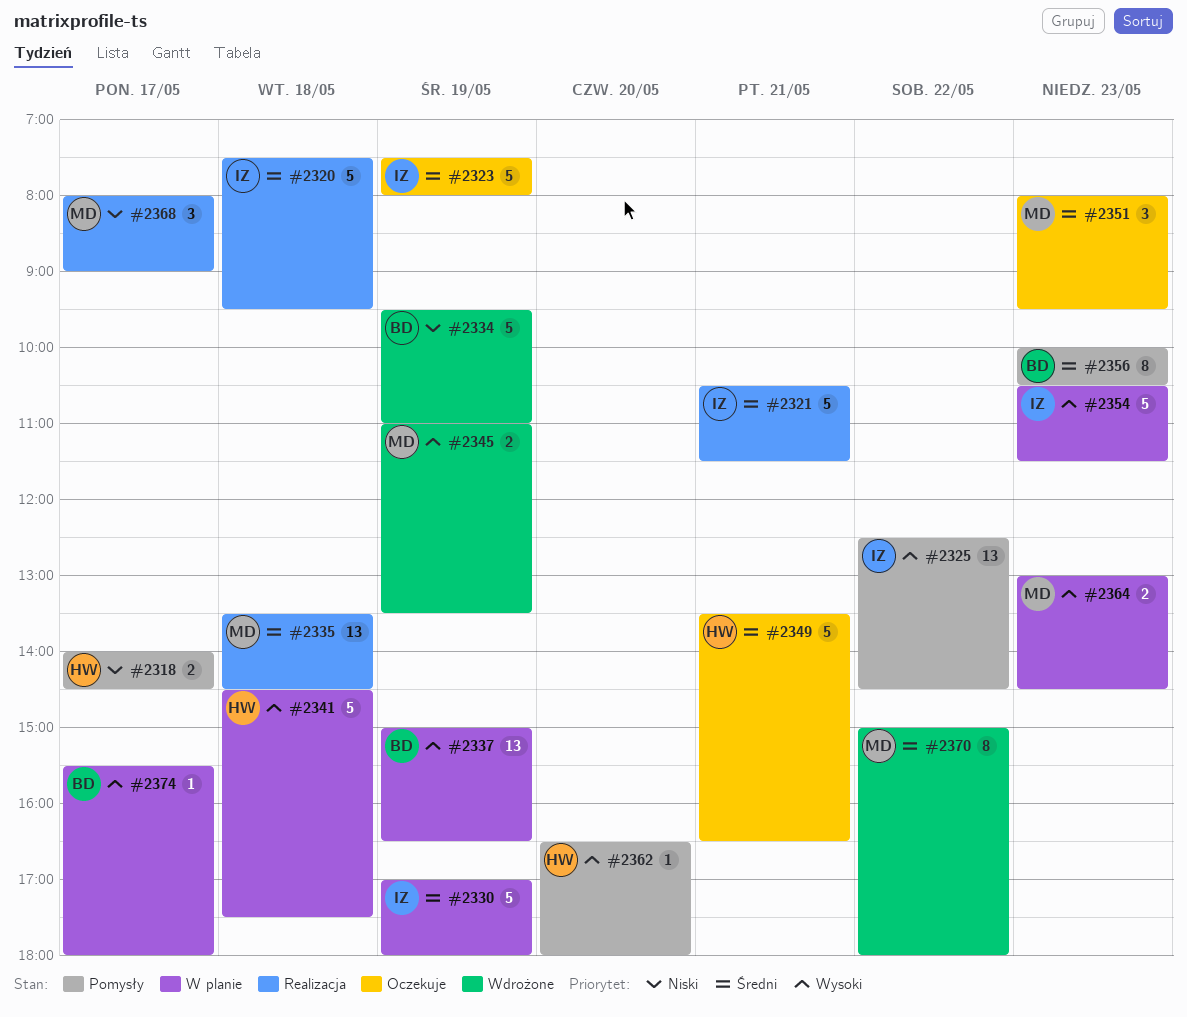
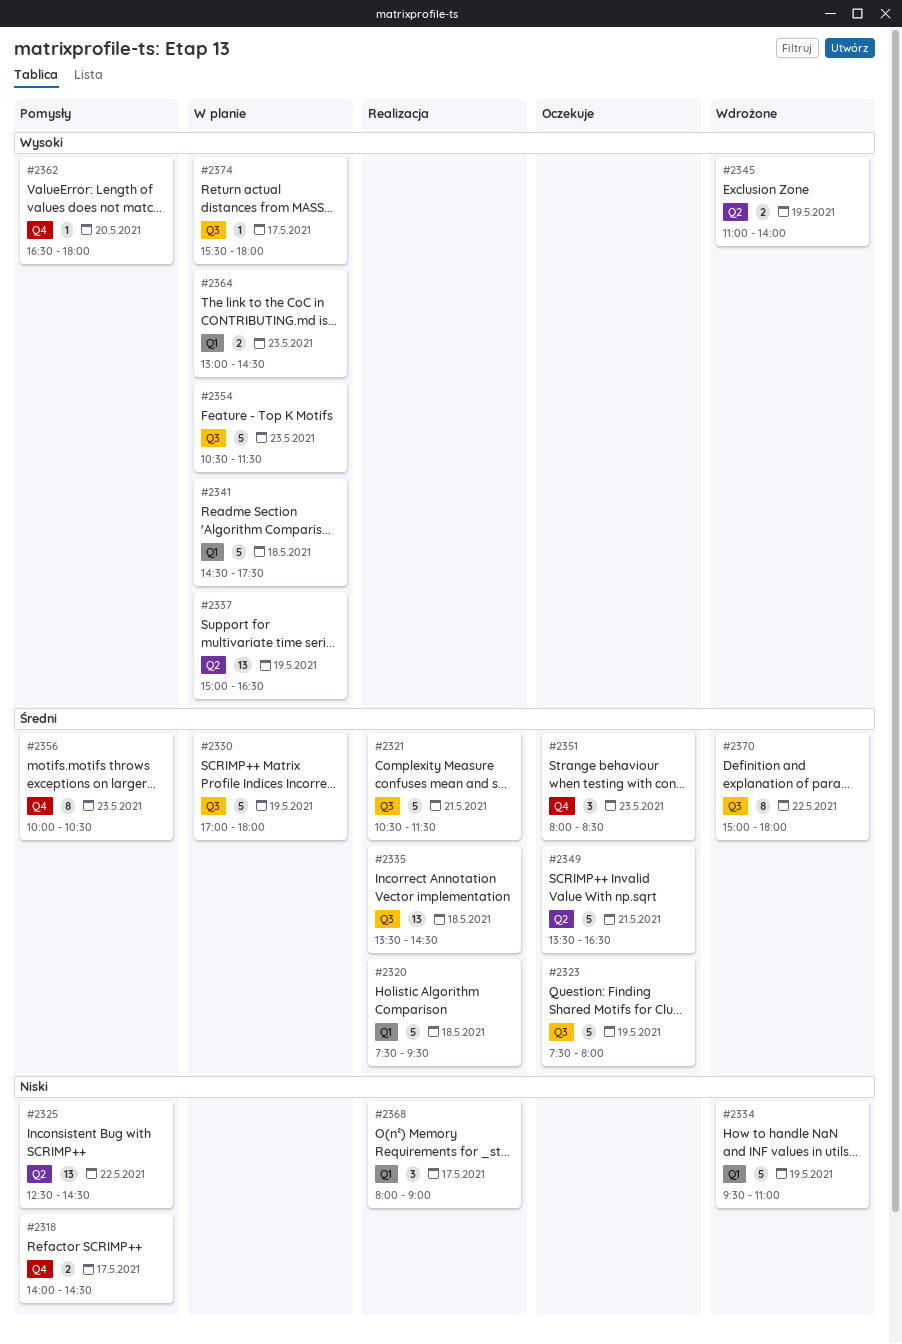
#2325, priority: Wysoki -> Niski
#2345, ends: 13:30 -> 14:00
#2351, ends: 09:30 -> 08:30

